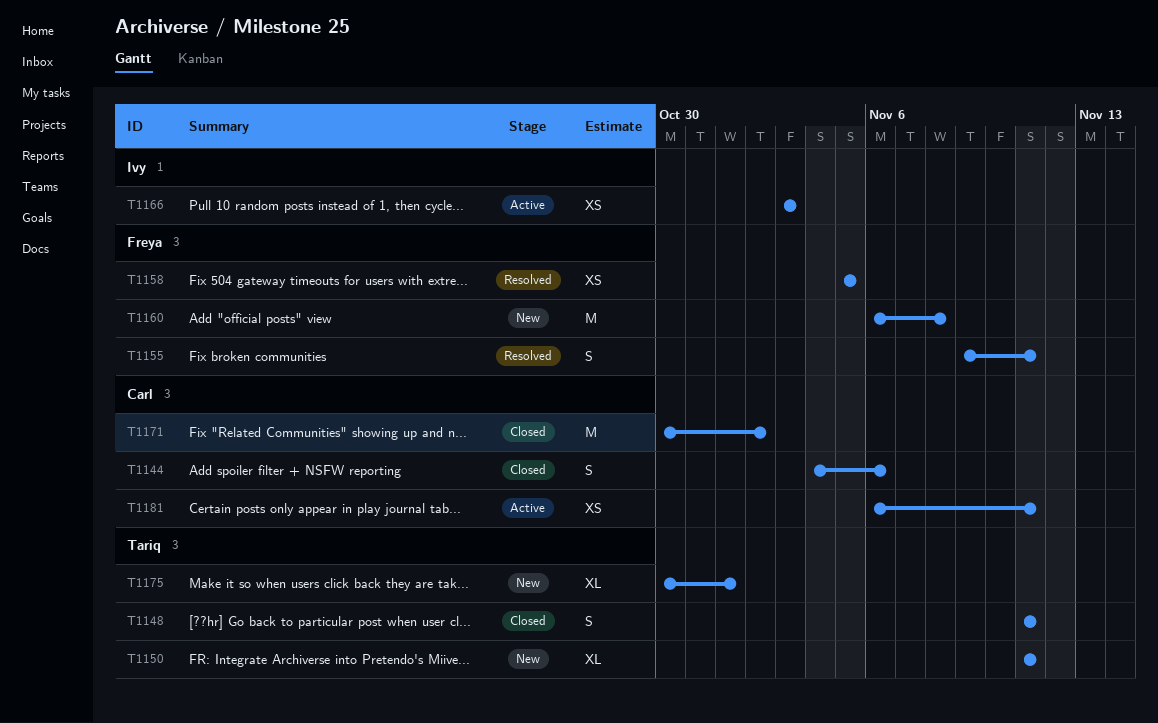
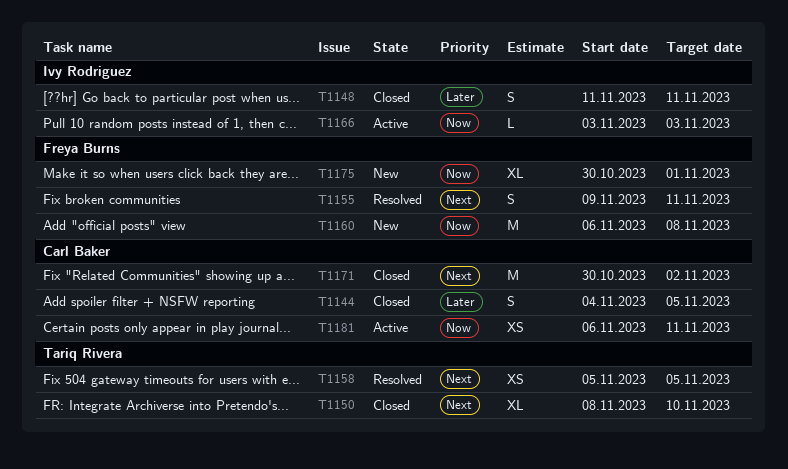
T1144, due: Nov 6 -> Nov 5
T1148, owner: Tariq Rivera -> Ivy Rodriguez
T1150, status: New -> Closed
T1150, start: Nov 11 -> Nov 8
T1150, due: Nov 11 -> Nov 10
T1158, owner: Freya Burns -> Tariq Rivera
T1166, estimate: XS -> L
T1175, owner: Tariq Rivera -> Freya Burns

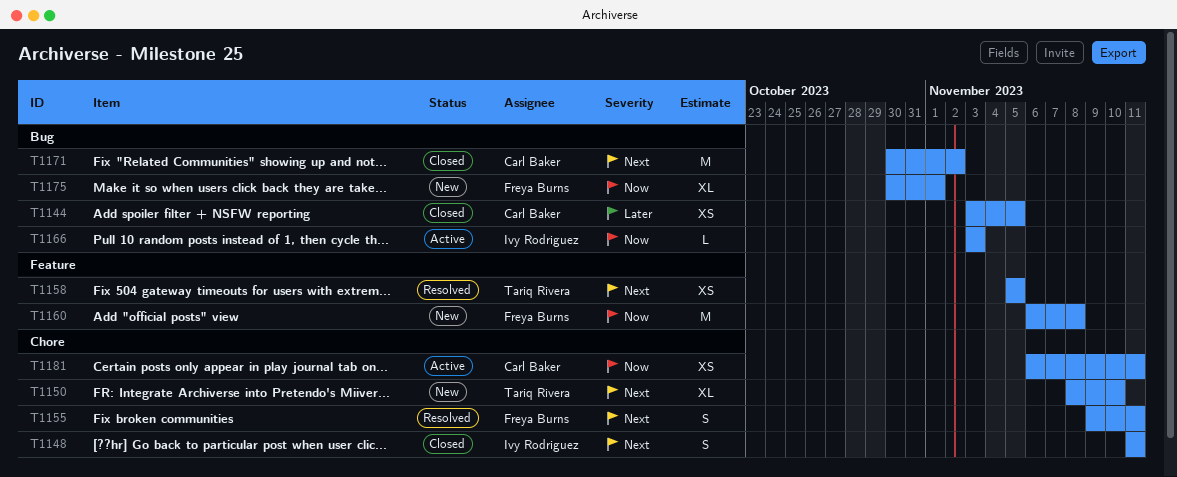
T1144, estimate: S -> XS
T1144, start: Nov 4 -> Nov 3
T1148, priority: Later -> Next
T1150, status: Closed -> New

